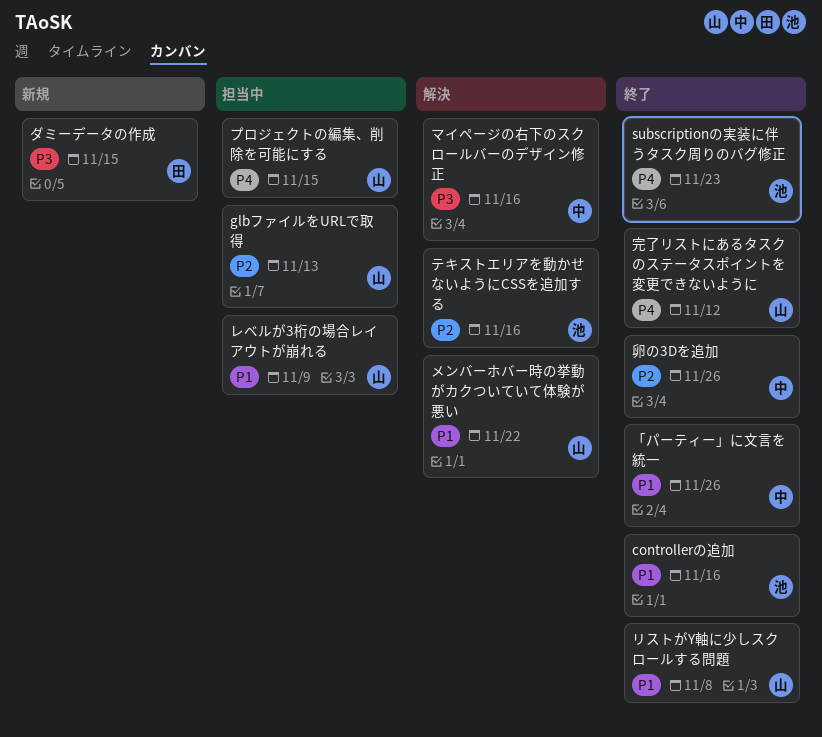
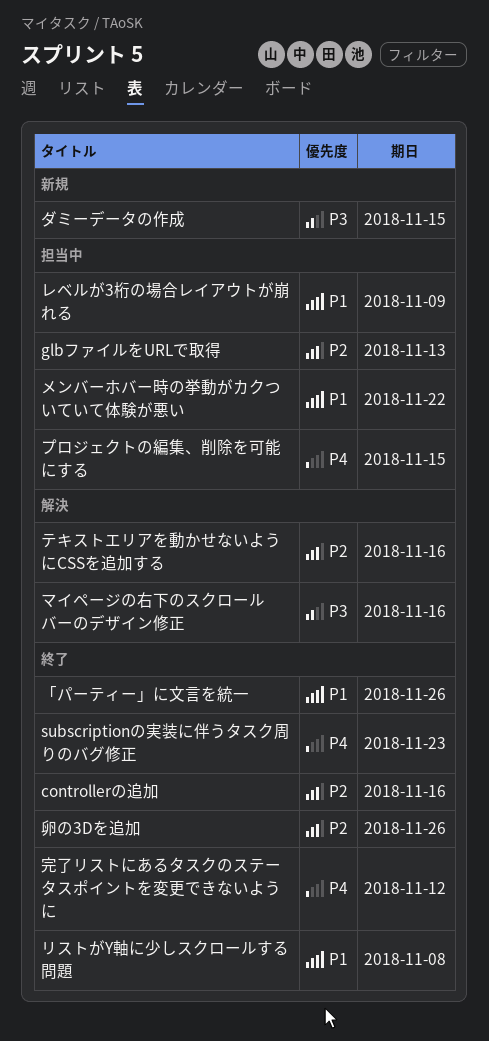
controllerの追加, priority: P1 -> P2
メンバーホバー時の挙動がカクついていて体験が悪い, status: 解決 -> 担当中

